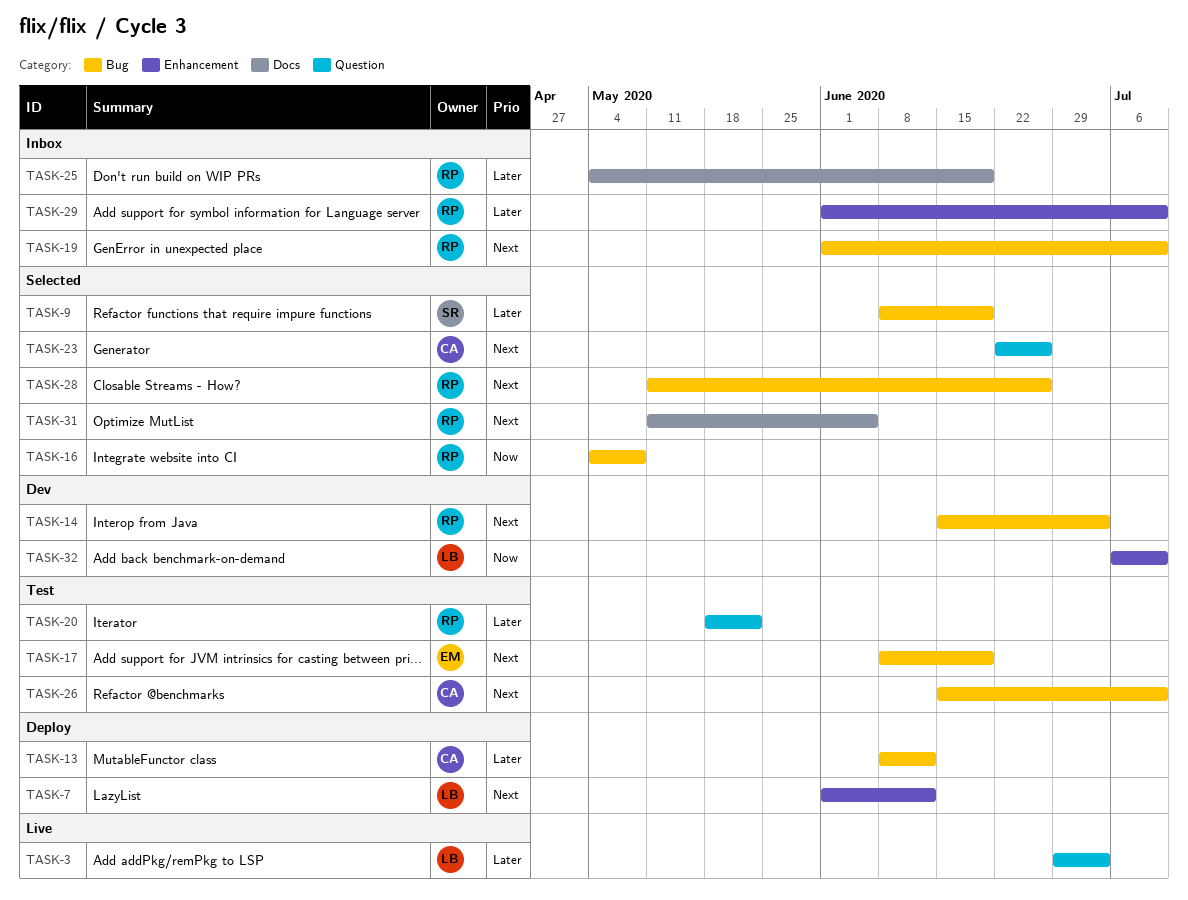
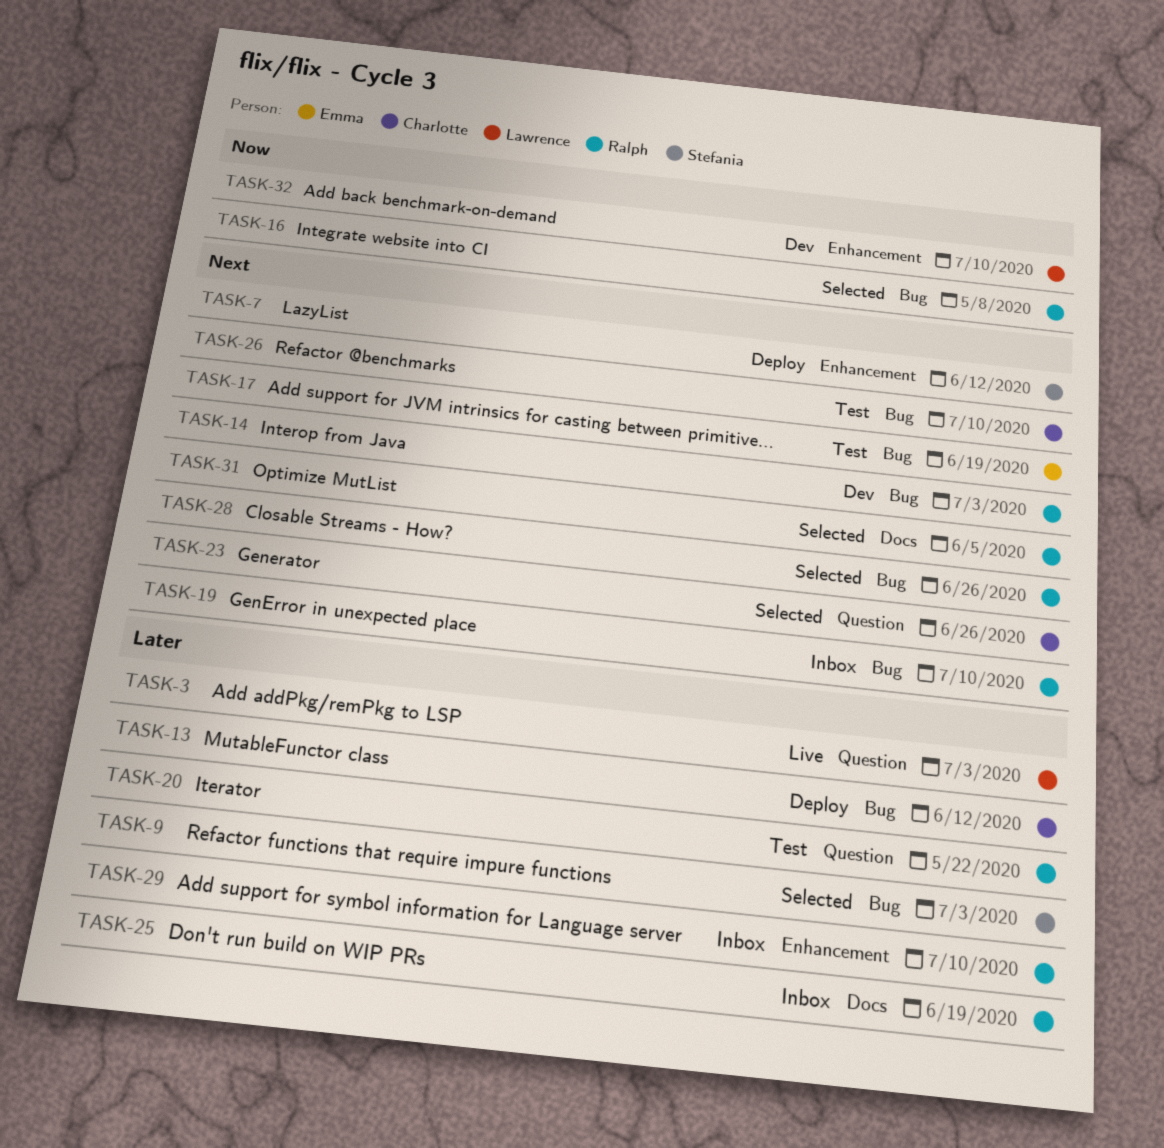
TASK-7, owner: Lawrence -> Stefania
TASK-9, due: Jun 19 -> Jul 3

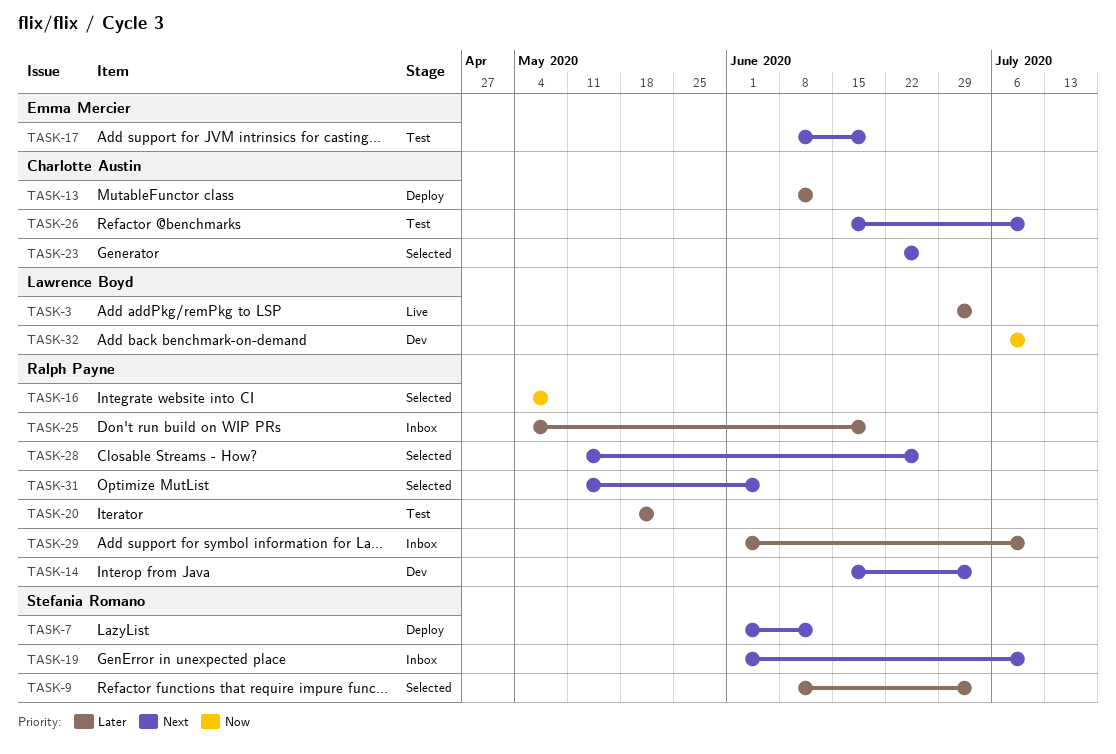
TASK-19, owner: Ralph Payne -> Stefania Romano

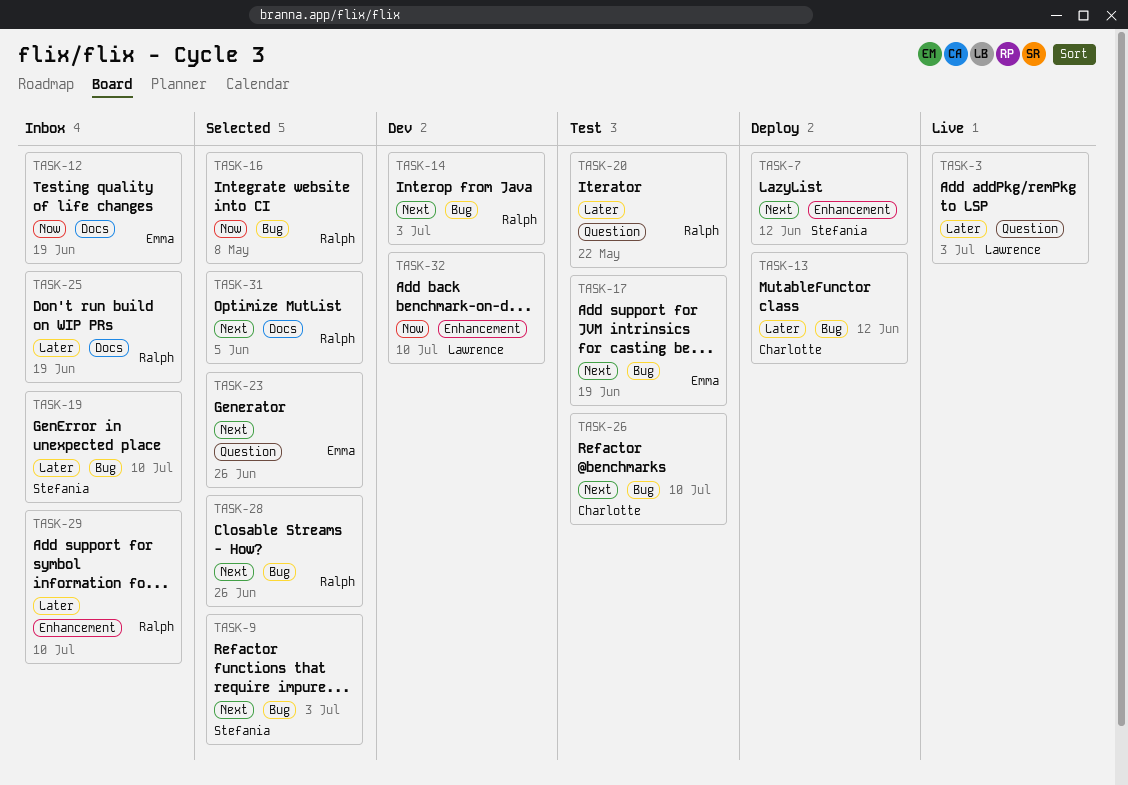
TASK-9, priority: Later -> Next
TASK-12: none -> present
TASK-19, priority: Next -> Later
TASK-23, owner: Charlotte Austin -> Emma Mercier

